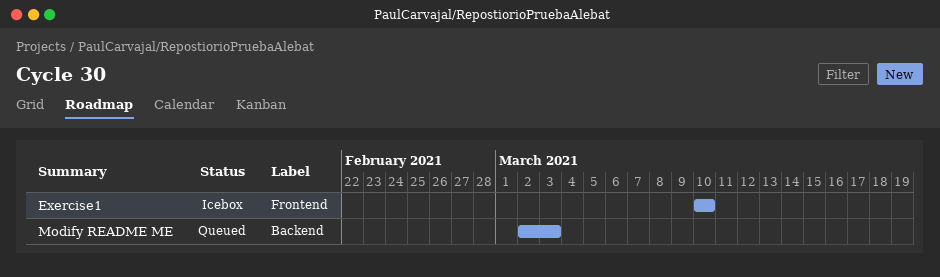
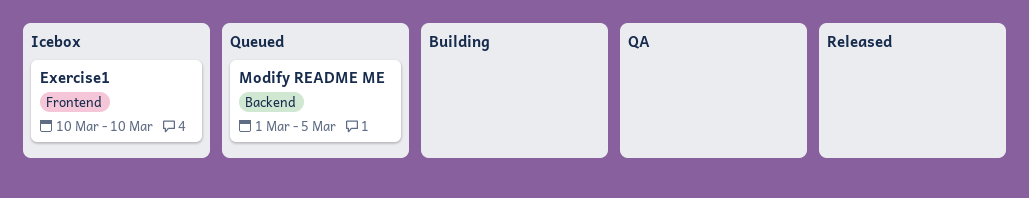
Modify README ME, start: Mar 2 -> Mar 1
Modify README ME, due: Mar 3 -> Mar 5

